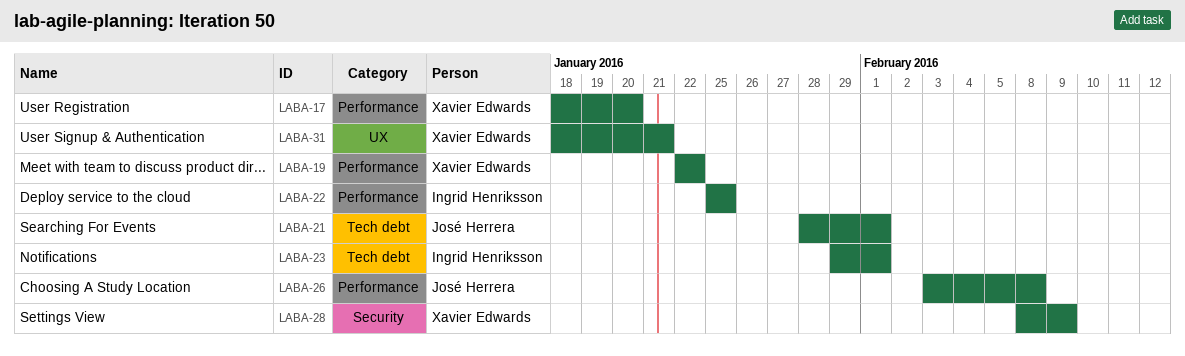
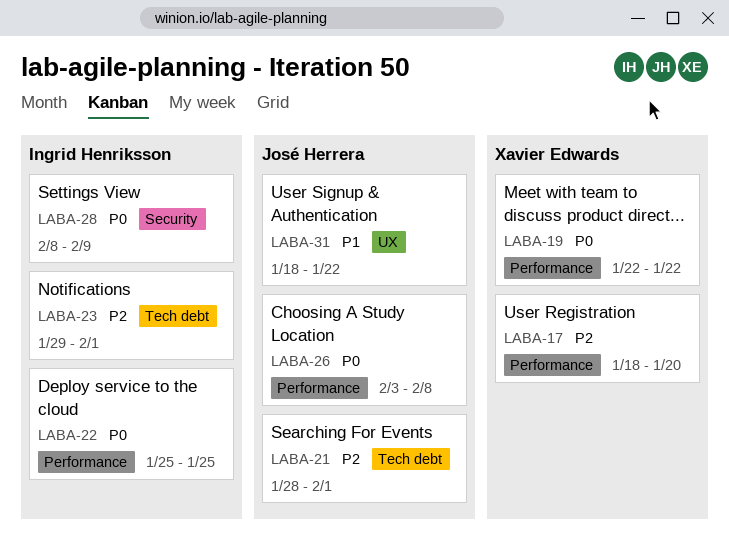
LABA-28, owner: Xavier Edwards -> Ingrid Henriksson
LABA-31, owner: Xavier Edwards -> José Herrera
LABA-31, due: Jan 21 -> Jan 22

